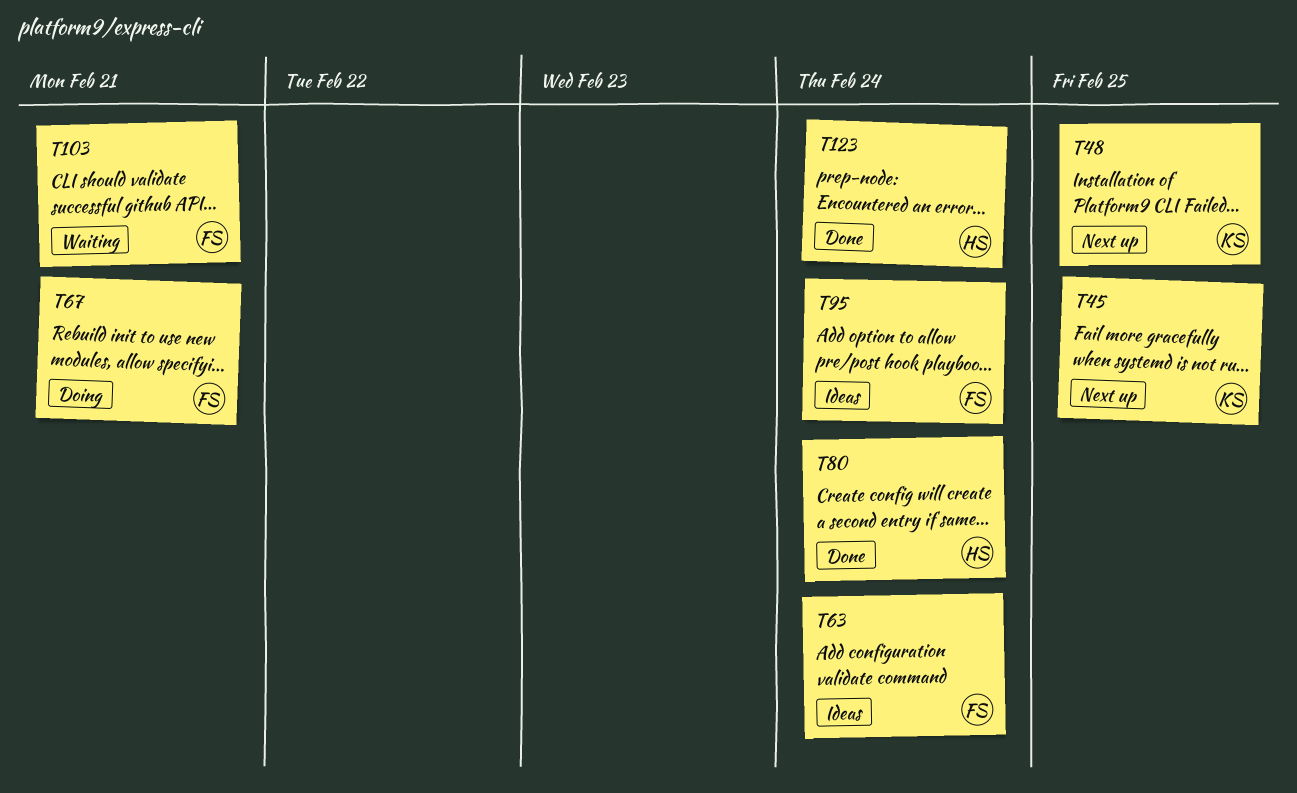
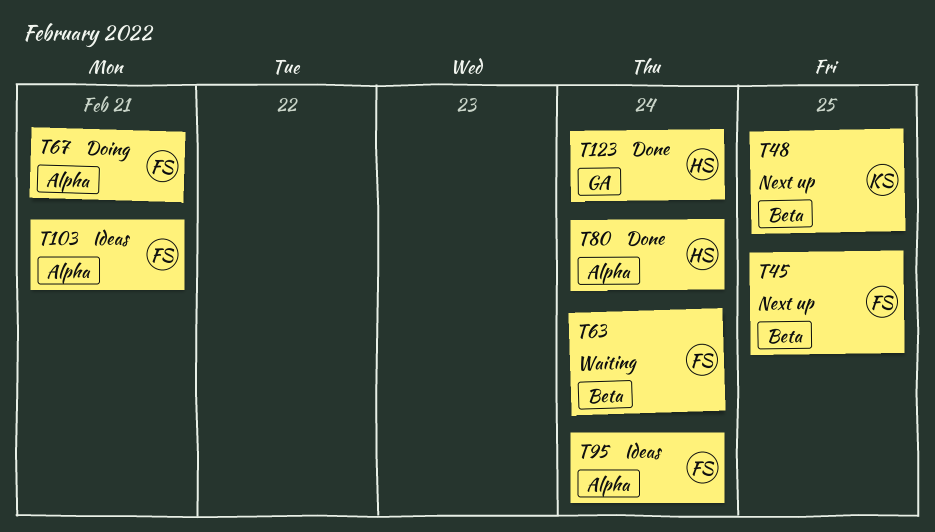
T45, owner: KS -> FS
T63, status: Ideas -> Waiting
T103, status: Waiting -> Ideas

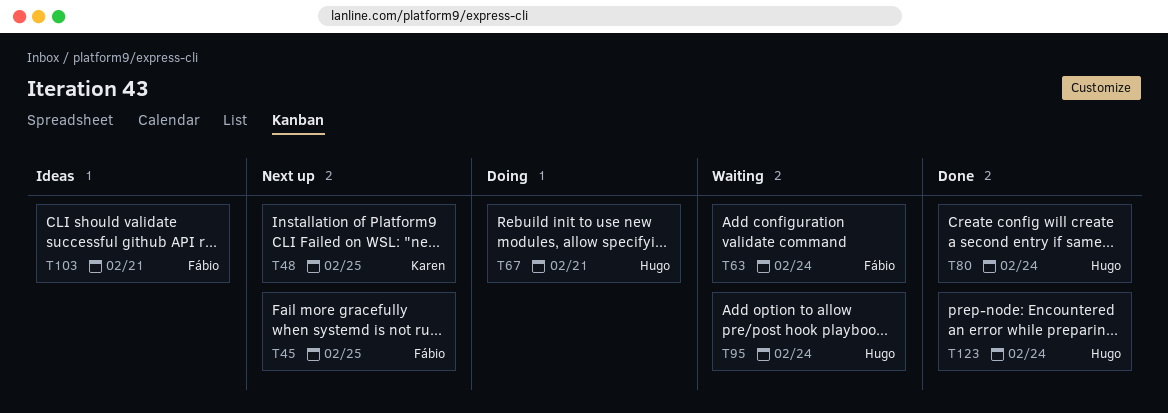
T67, owner: Fábio -> Hugo
T95, status: Ideas -> Waiting
T95, owner: Fábio -> Hugo

